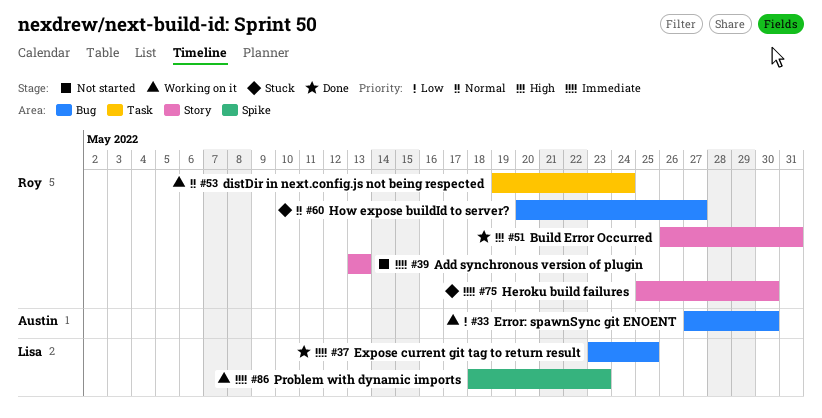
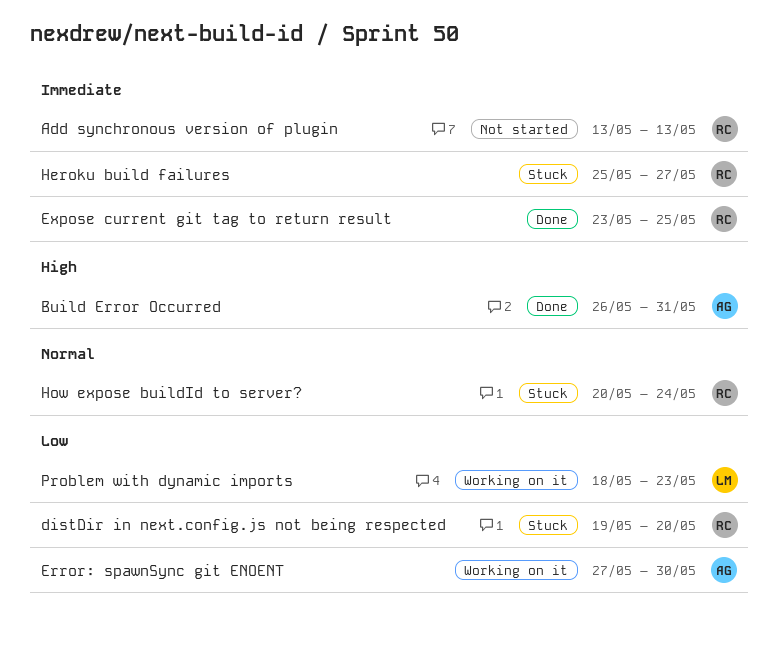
Build Error Occurred, owner: Roy -> Austin
distDir in next.config.js not being respected, status: Working on it -> Stuck
distDir in next.config.js not being respected, priority: Normal -> Low
distDir in next.config.js not being respected, due: May 24 -> May 20
Expose current git tag to return result, owner: Lisa -> Roy
Heroku build failures, due: May 30 -> May 27
How expose buildId to server?, due: May 27 -> May 24
Problem with dynamic imports, priority: Immediate -> Low

